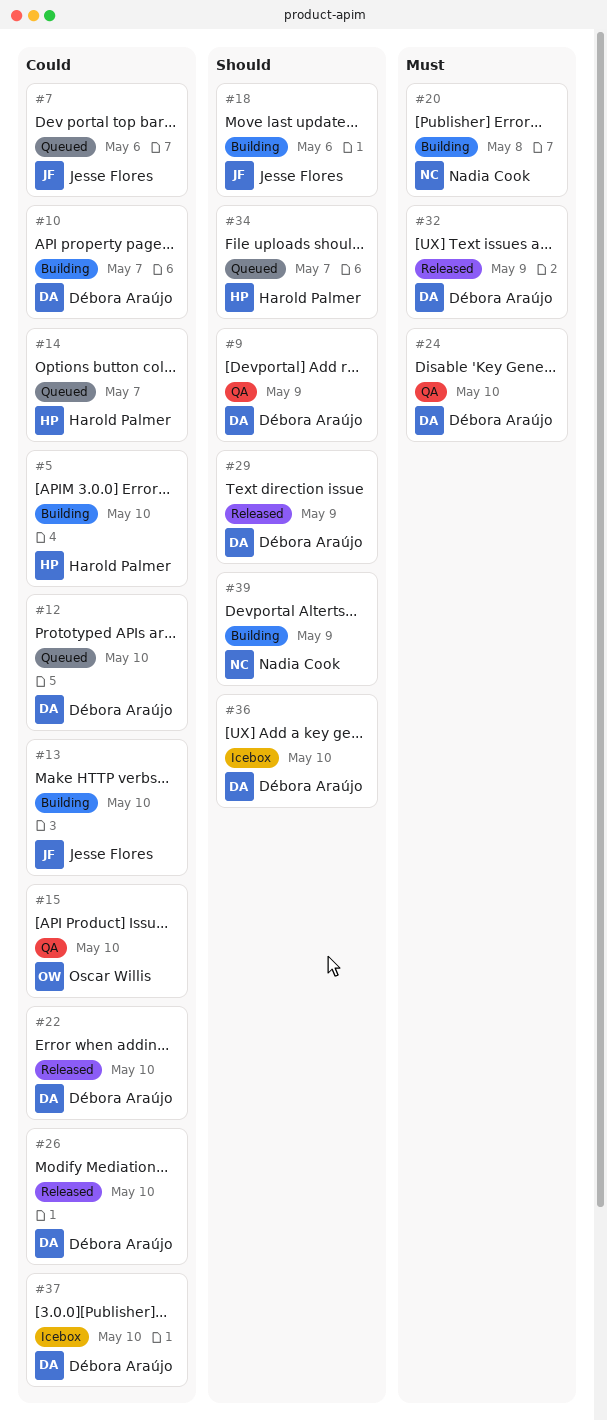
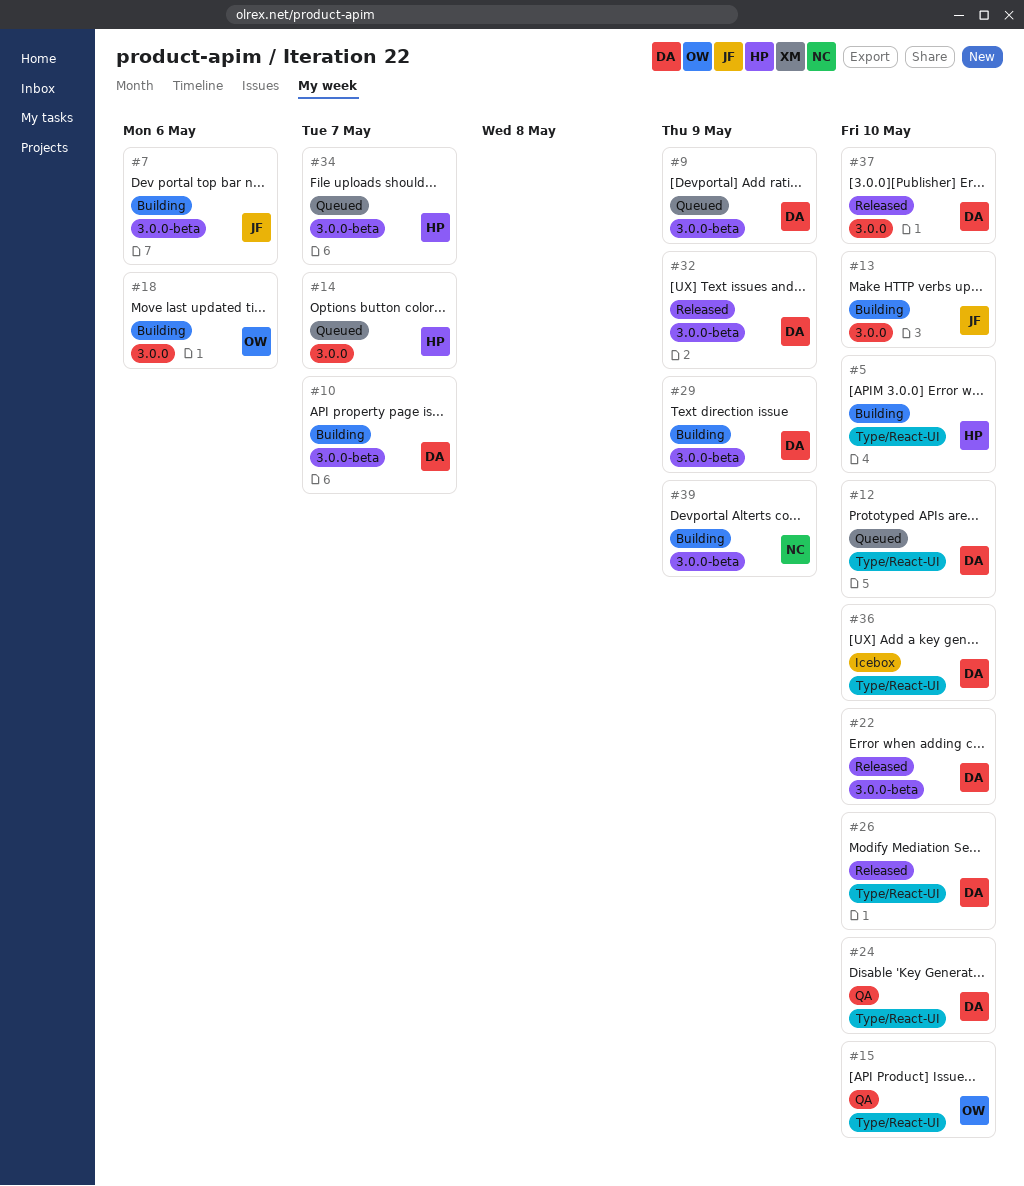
#7, status: Queued -> Building
#9, status: QA -> Queued
#18, owner: Jesse Flores -> Oscar Willis
#20: present -> none
#29, status: Released -> Building
#37, status: Icebox -> Released

